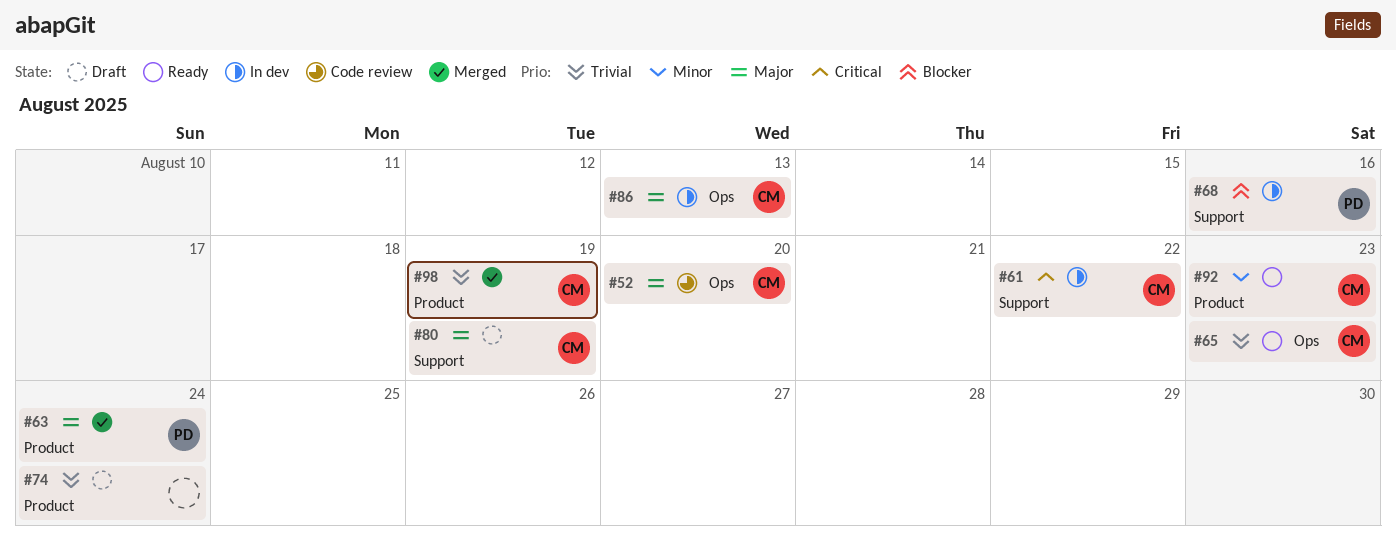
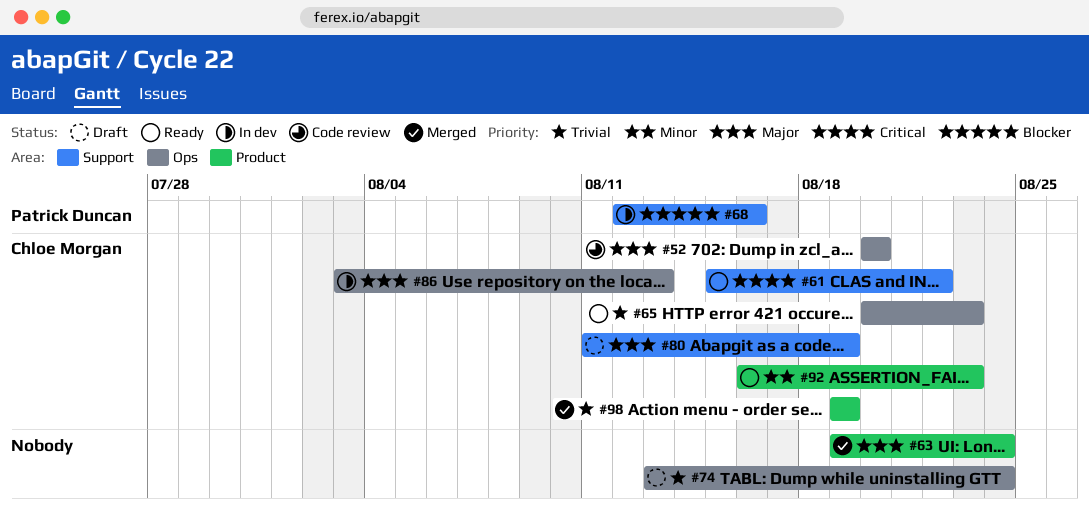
#61, status: In dev -> Ready
#63, owner: Patrick Duncan -> none
#74, label: Product -> Ops

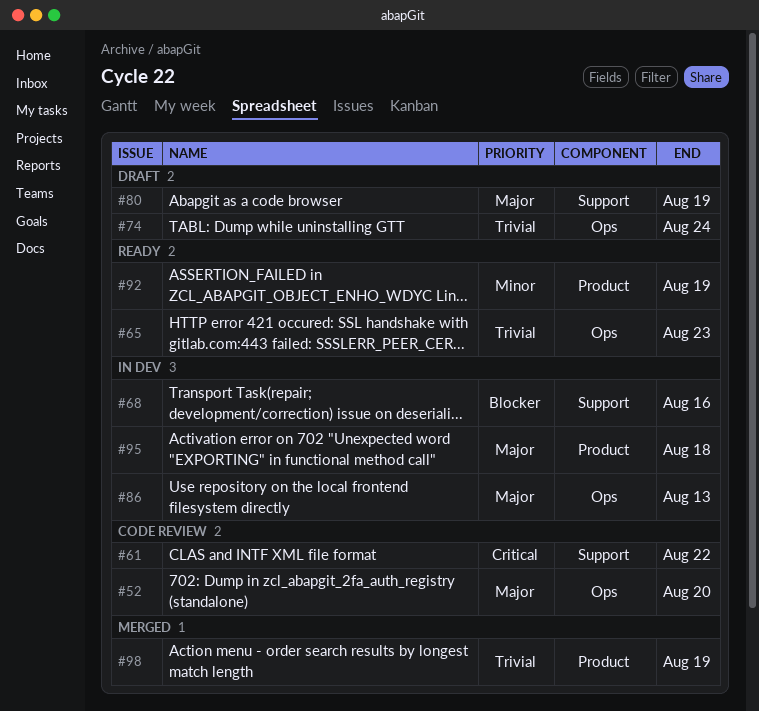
#61, status: Ready -> Code review
#63: present -> none
#92, due: Aug 23 -> Aug 19
#95: none -> present

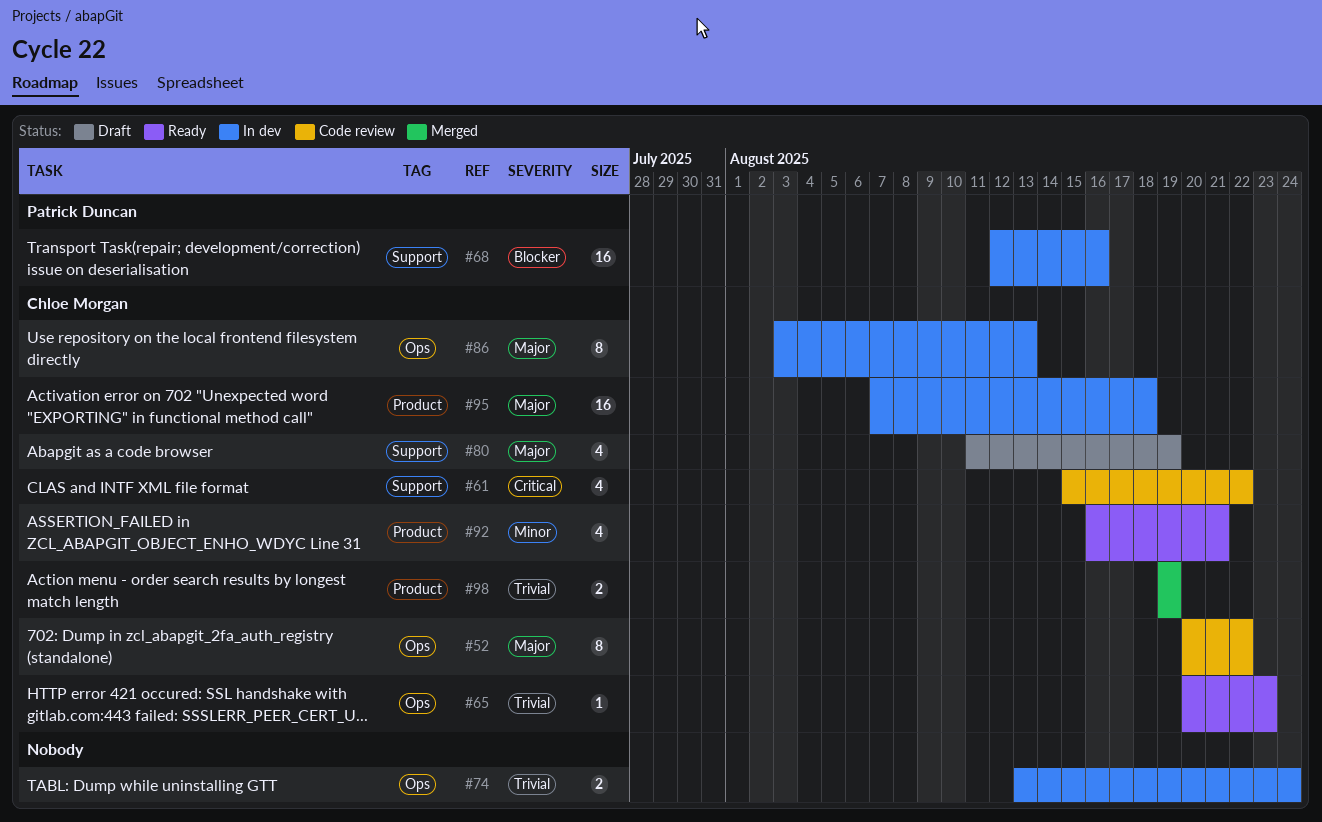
#52, due: Aug 20 -> Aug 22
#74, status: Draft -> In dev
#92, due: Aug 19 -> Aug 21

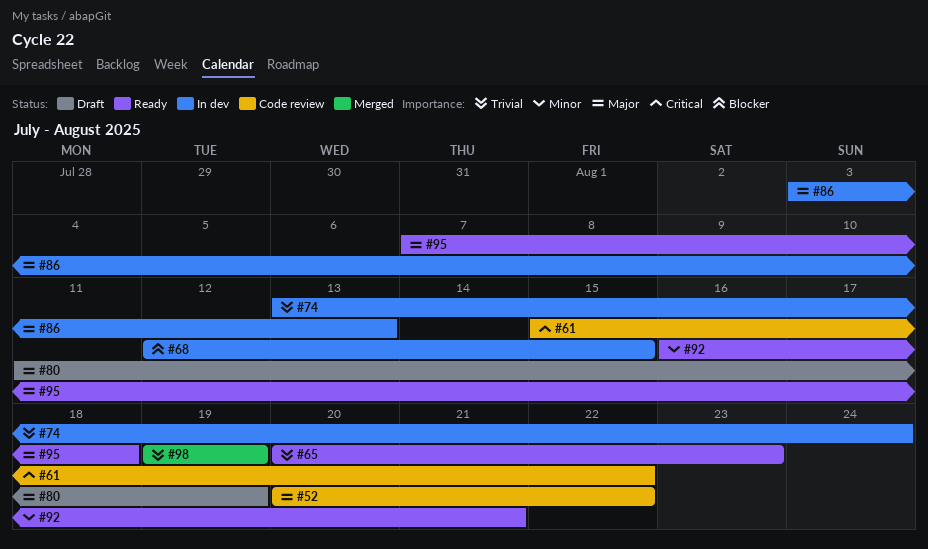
#68, due: Aug 16 -> Aug 15
#95, status: In dev -> Ready

